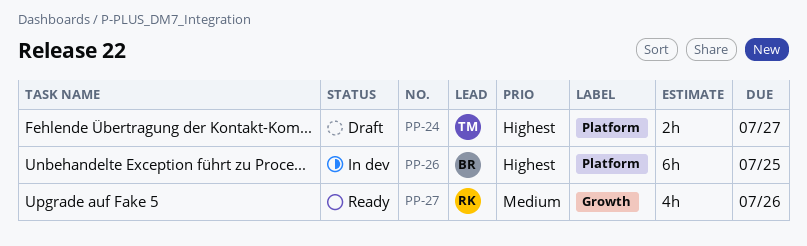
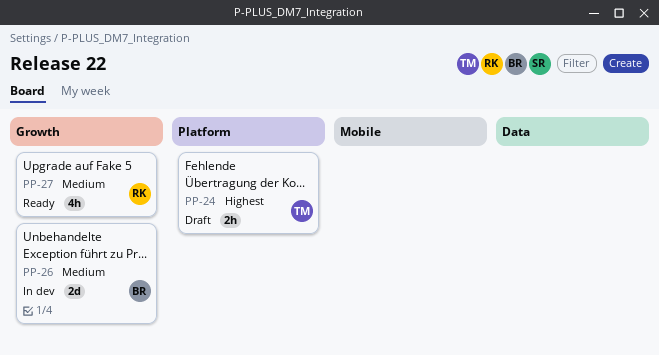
PP-26, priority: Highest -> Medium
PP-26, label: Platform -> Growth
PP-26, estimate: 6h -> 2d

